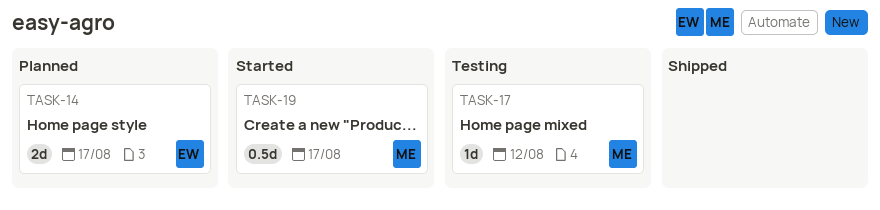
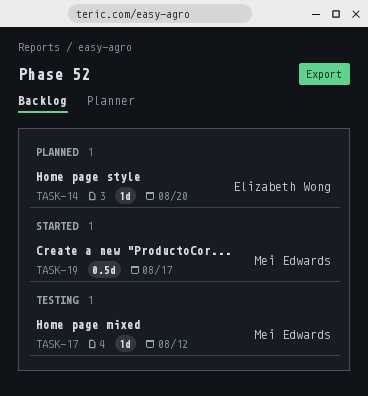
TASK-14, estimate: 2d -> 1d
TASK-14, due: Aug 17 -> Aug 20

